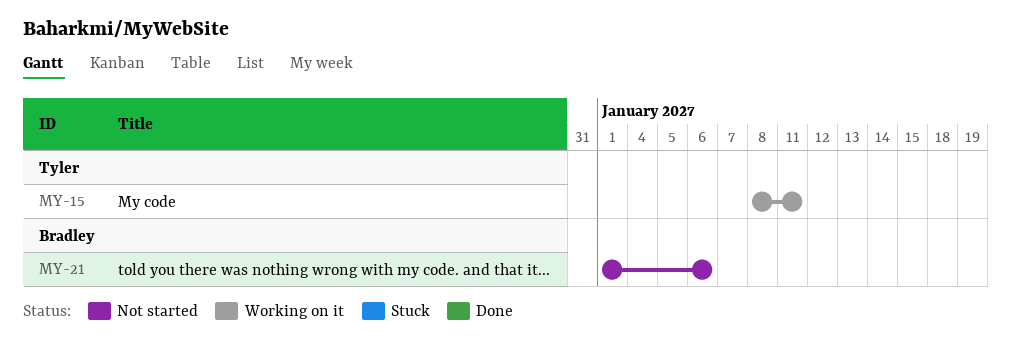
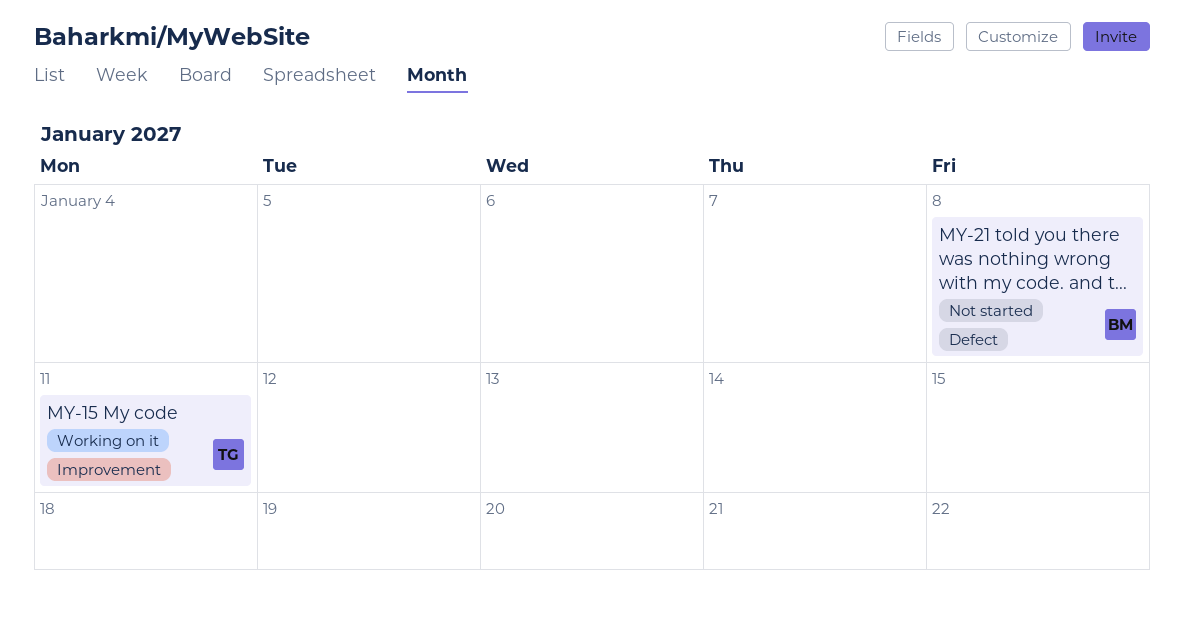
MY-21, due: Jan 6 -> Jan 8

